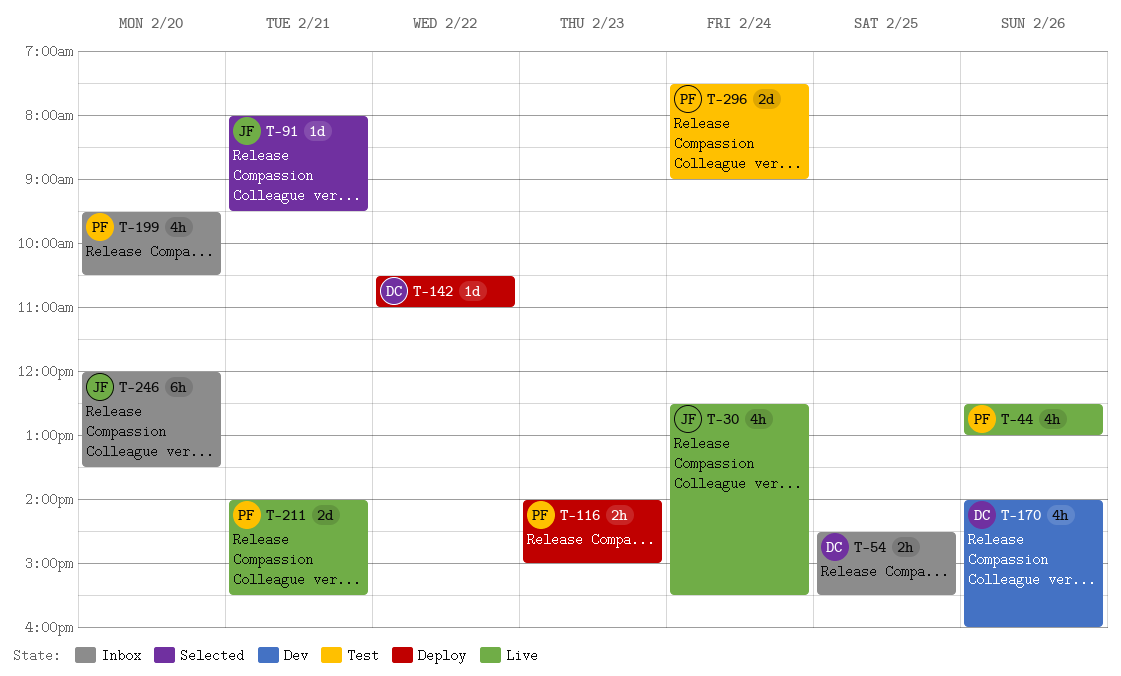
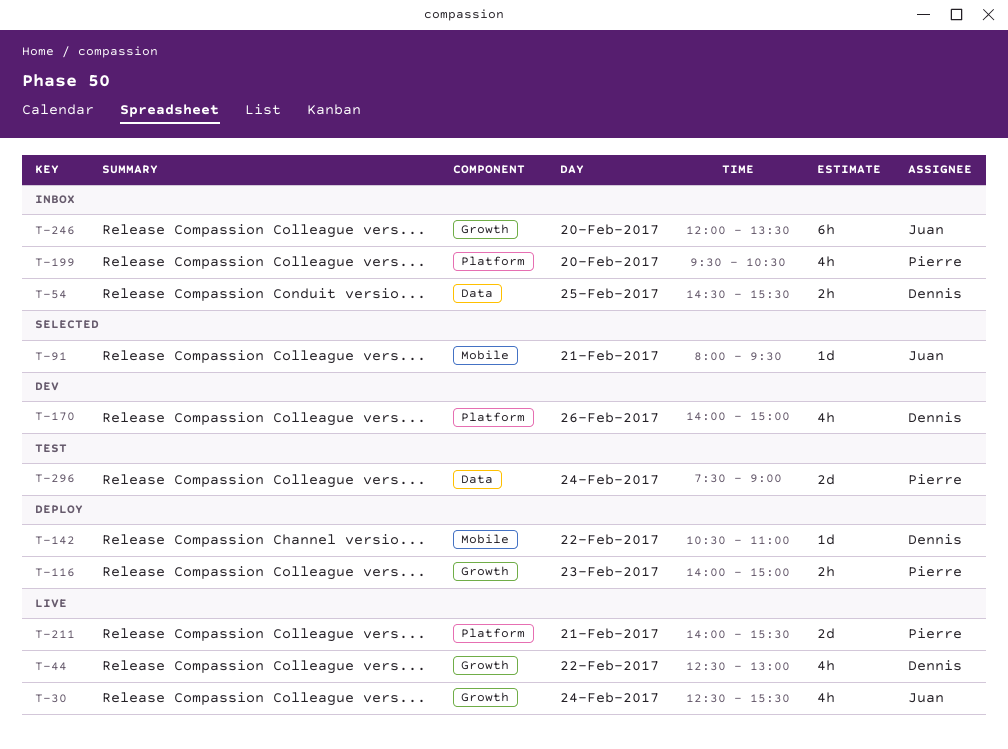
T-44, owner: Pierre -> Dennis
T-44, day: Feb 26 -> Feb 22
T-170, ends: 16:00 -> 15:00

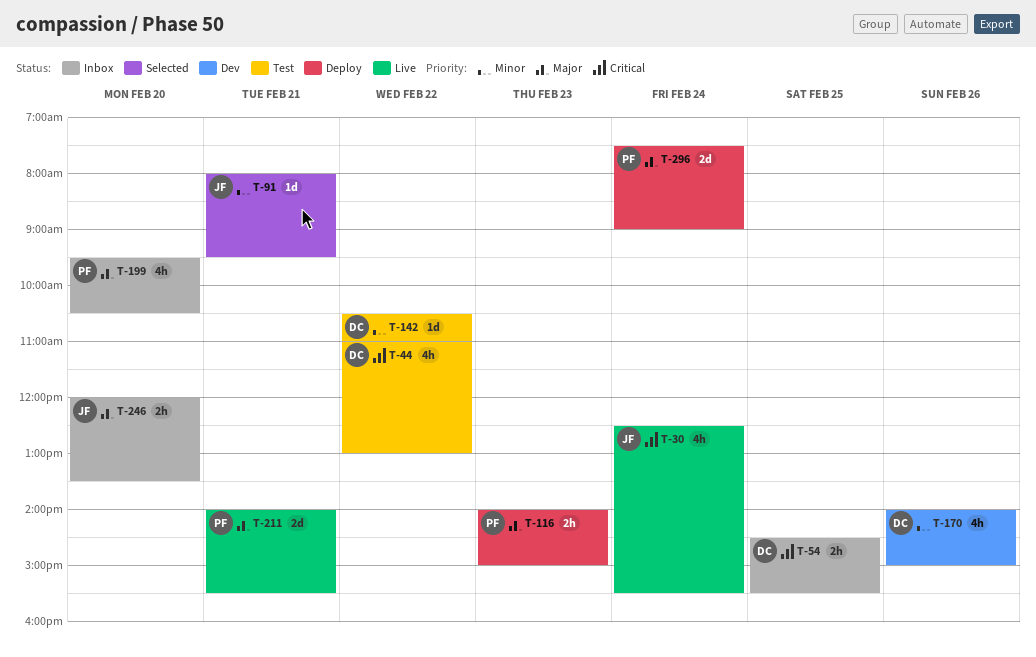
T-44, status: Live -> Test
T-44, begins: 12:30 -> 11:00
T-142, status: Deploy -> Test
T-246, estimate: 6h -> 2h
T-296, status: Test -> Deploy

